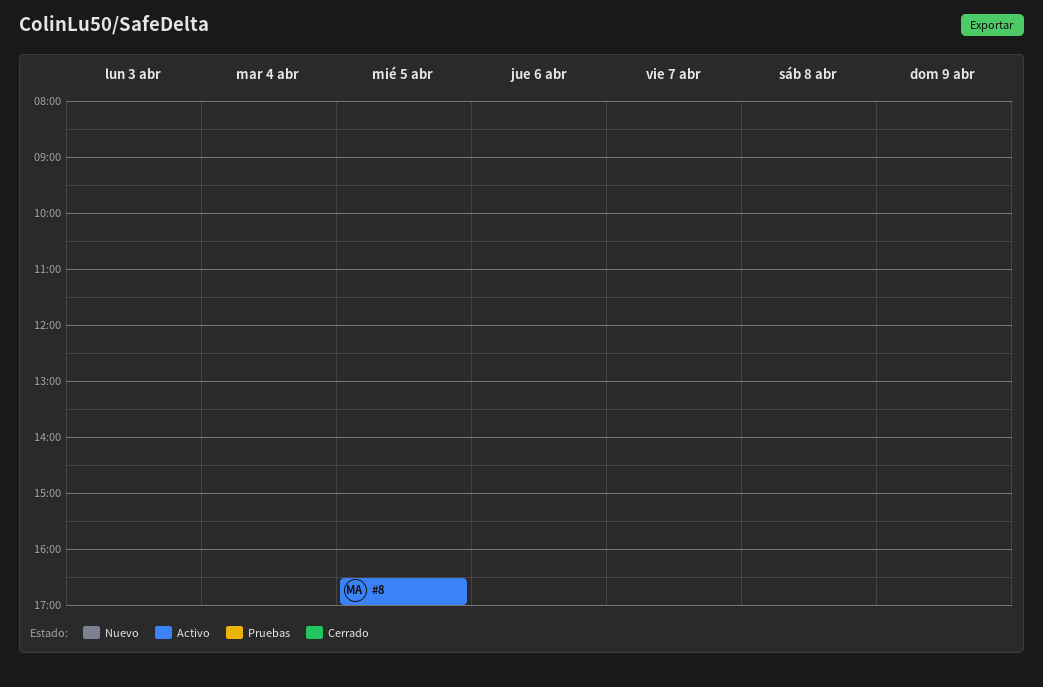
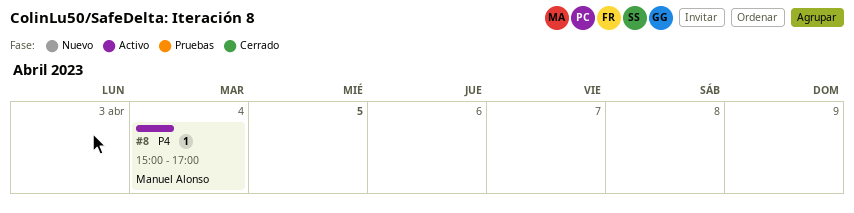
#8, day: Apr 5 -> Apr 4
#8, begins: 16:30 -> 15:00

